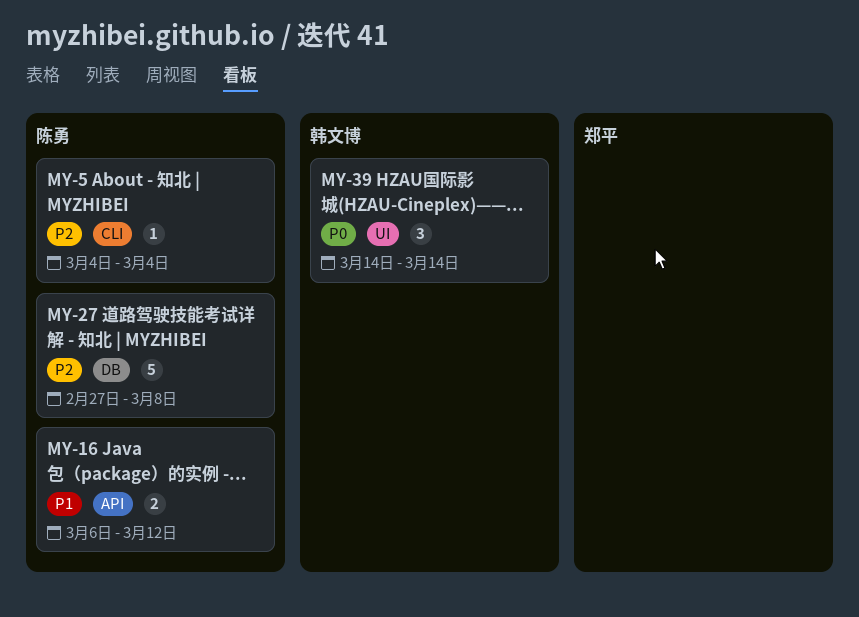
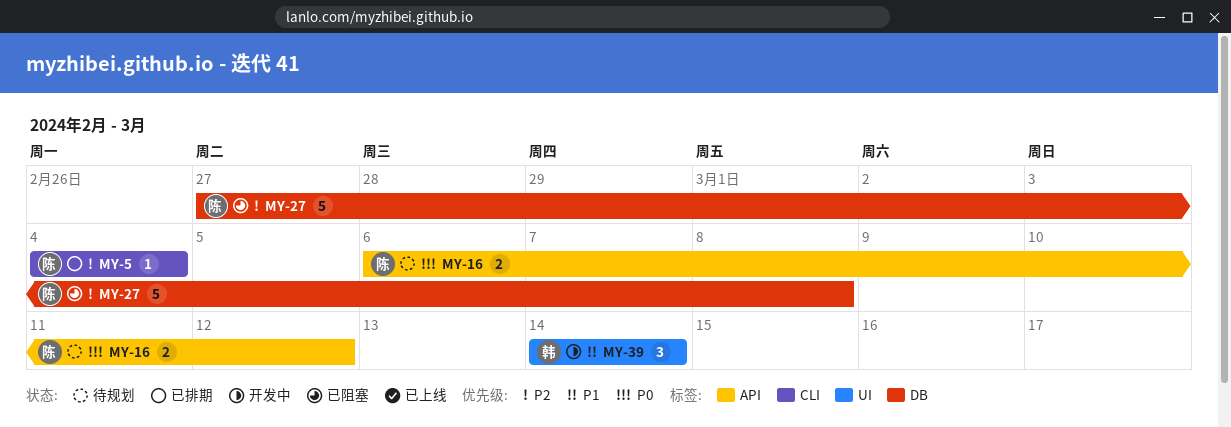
MY-16, priority: P1 -> P0
MY-39, priority: P0 -> P1

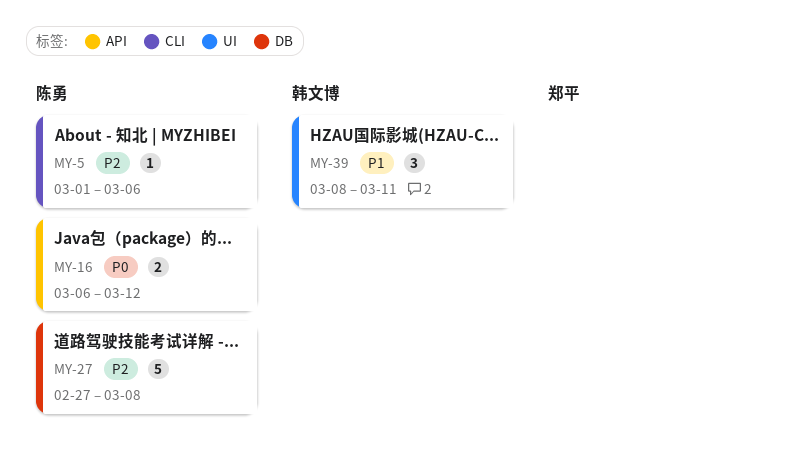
MY-5, start: Mar 4 -> Mar 1
MY-5, due: Mar 4 -> Mar 6
MY-39, start: Mar 14 -> Mar 8
MY-39, due: Mar 14 -> Mar 11

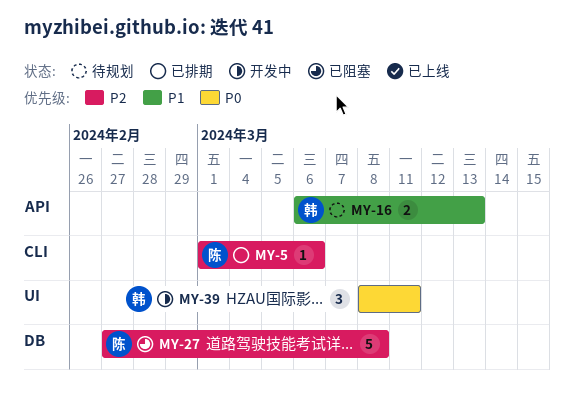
MY-16, owner: 陈勇 -> 韩文博
MY-16, priority: P0 -> P1
MY-16, due: Mar 12 -> Mar 13
MY-39, priority: P1 -> P0

